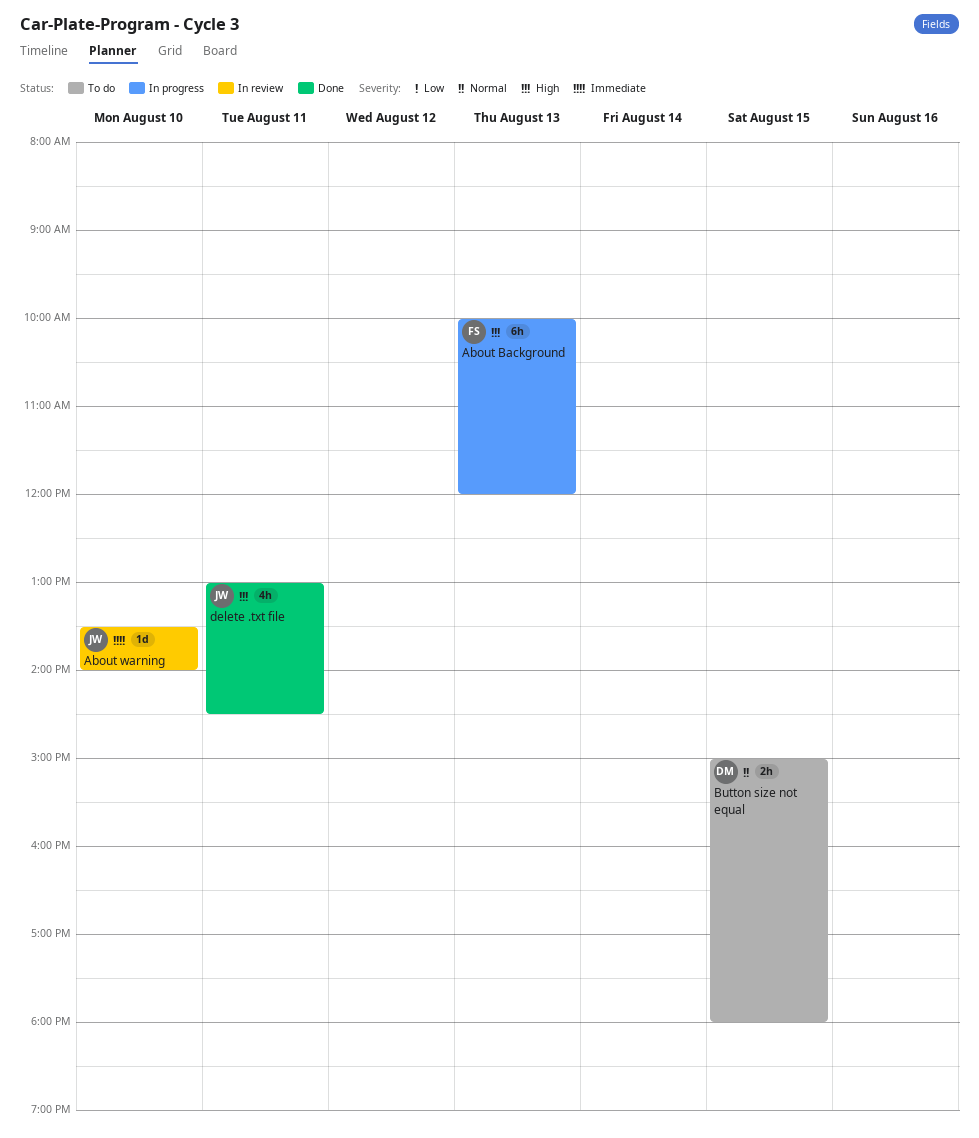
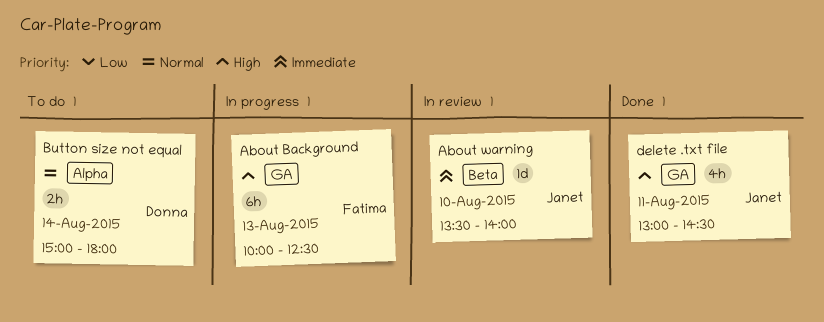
About Background, ends: 12:00 -> 12:30
Button size not equal, day: Aug 15 -> Aug 14

